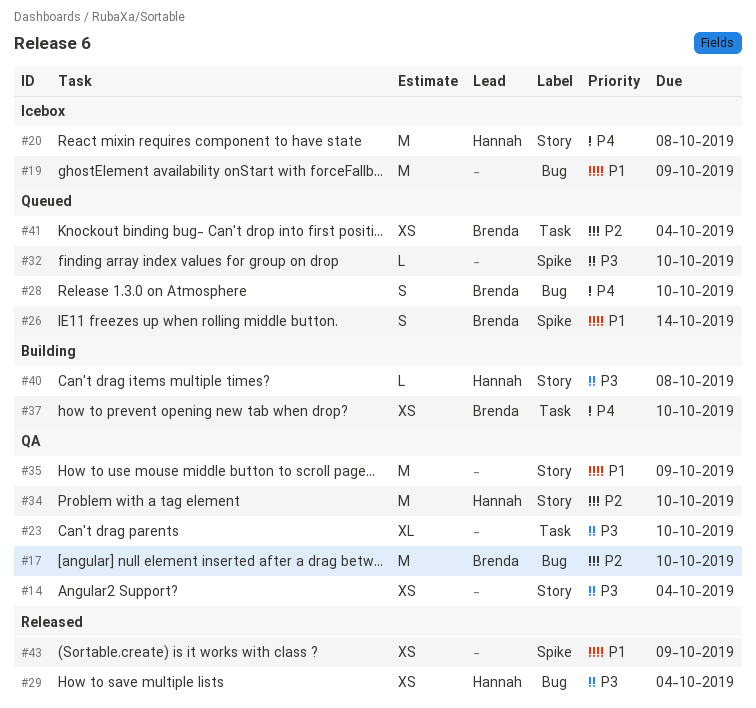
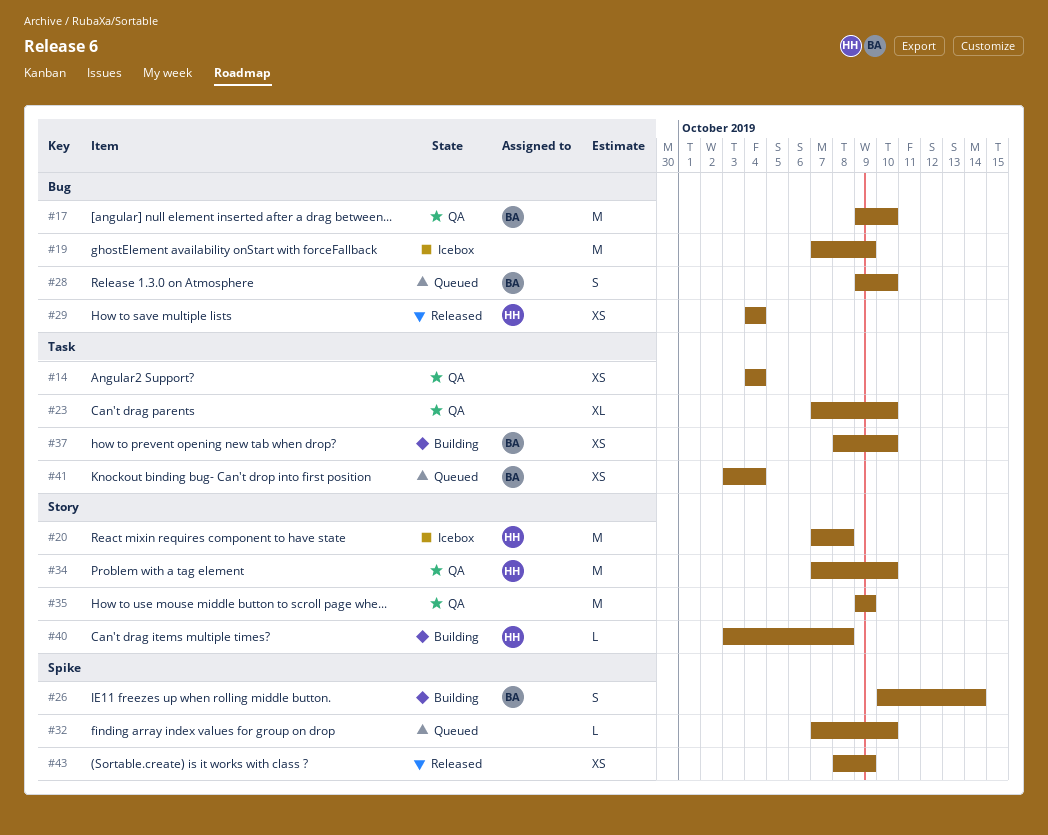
#14, label: Story -> Task
#26, status: Queued -> Building

